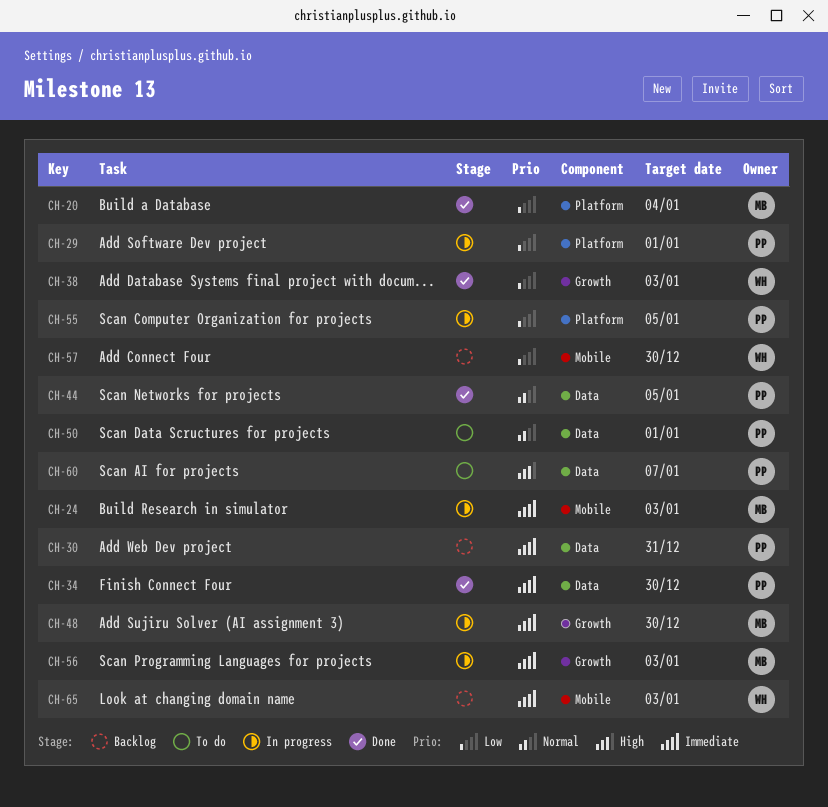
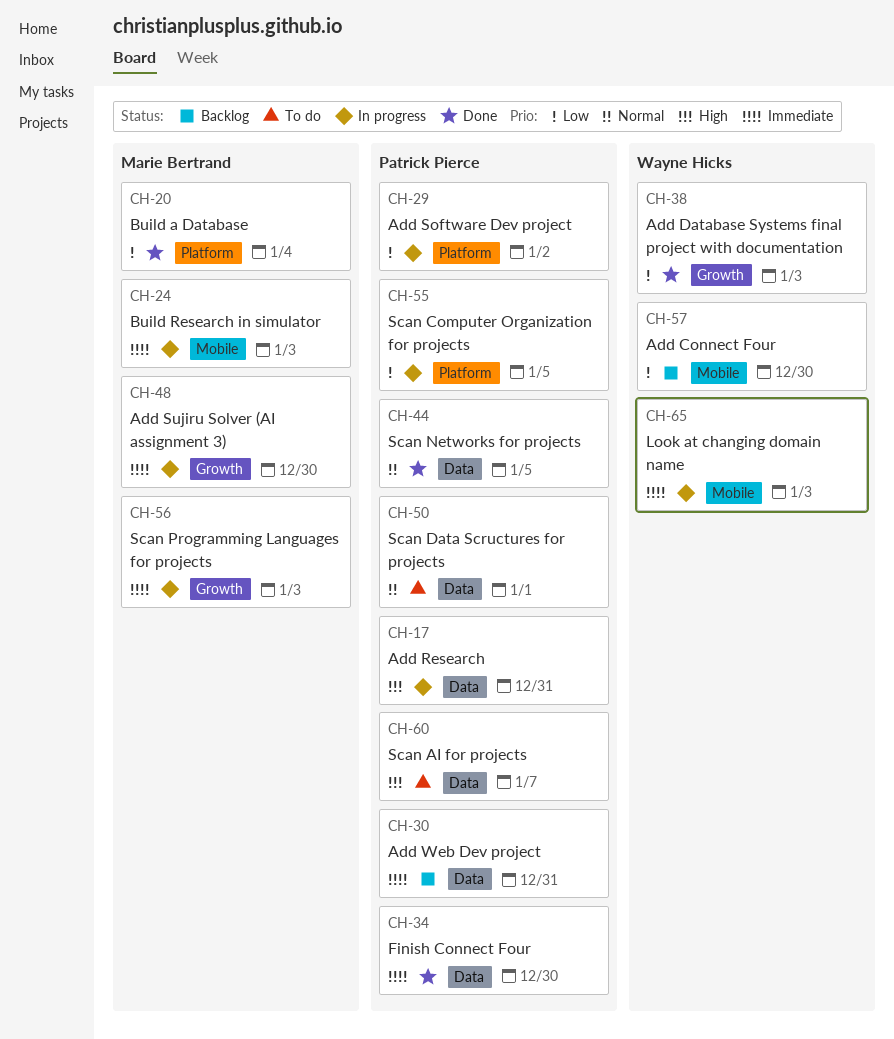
CH-17: none -> present
CH-29, due: Jan 1 -> Jan 2
CH-65, status: Backlog -> In progress

